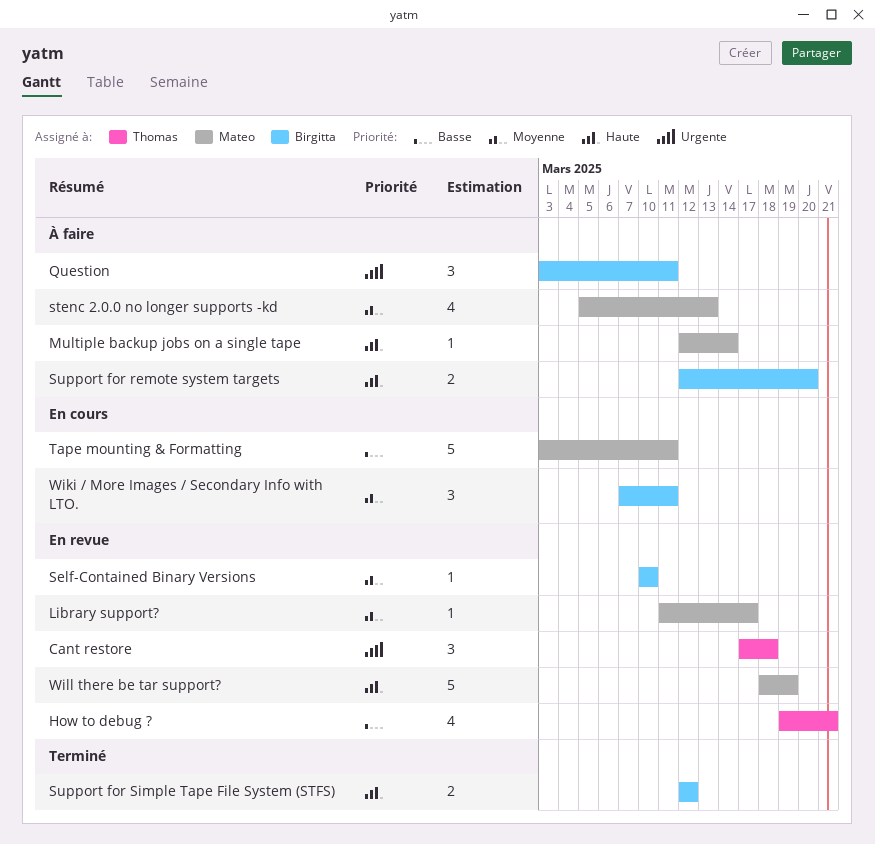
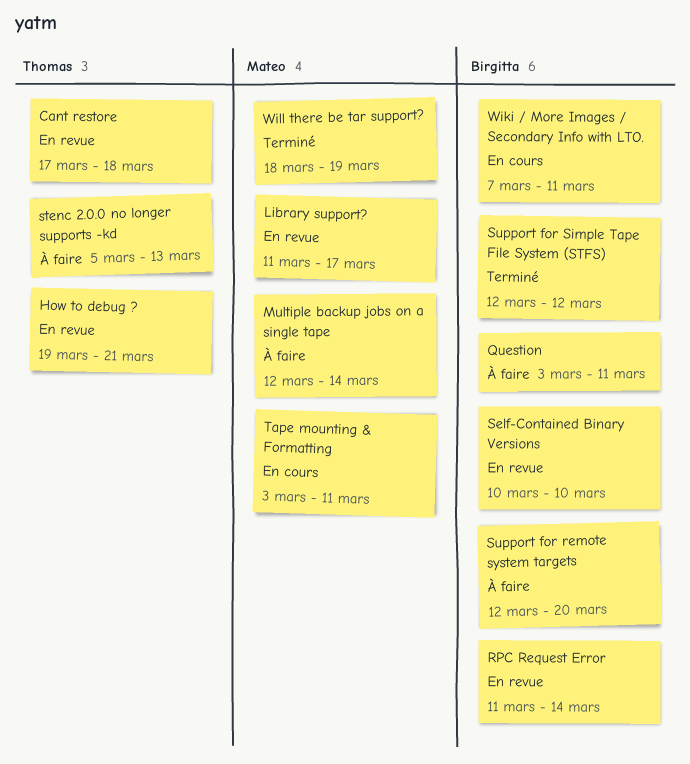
RPC Request Error: none -> present
stenc 2.0.0 no longer supports -kd, owner: Mateo -> Thomas
Will there be tar support?, status: En revue -> Terminé

